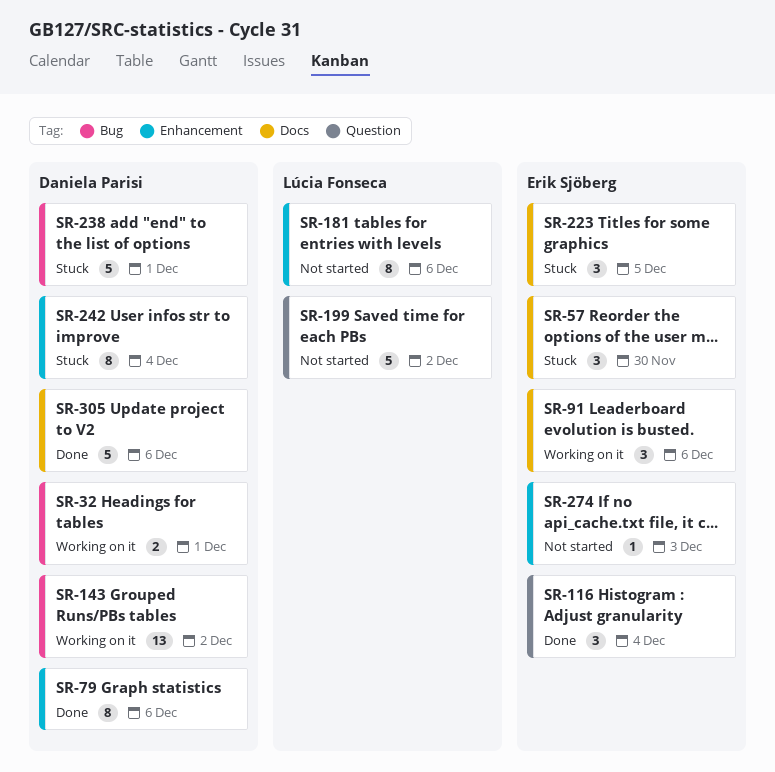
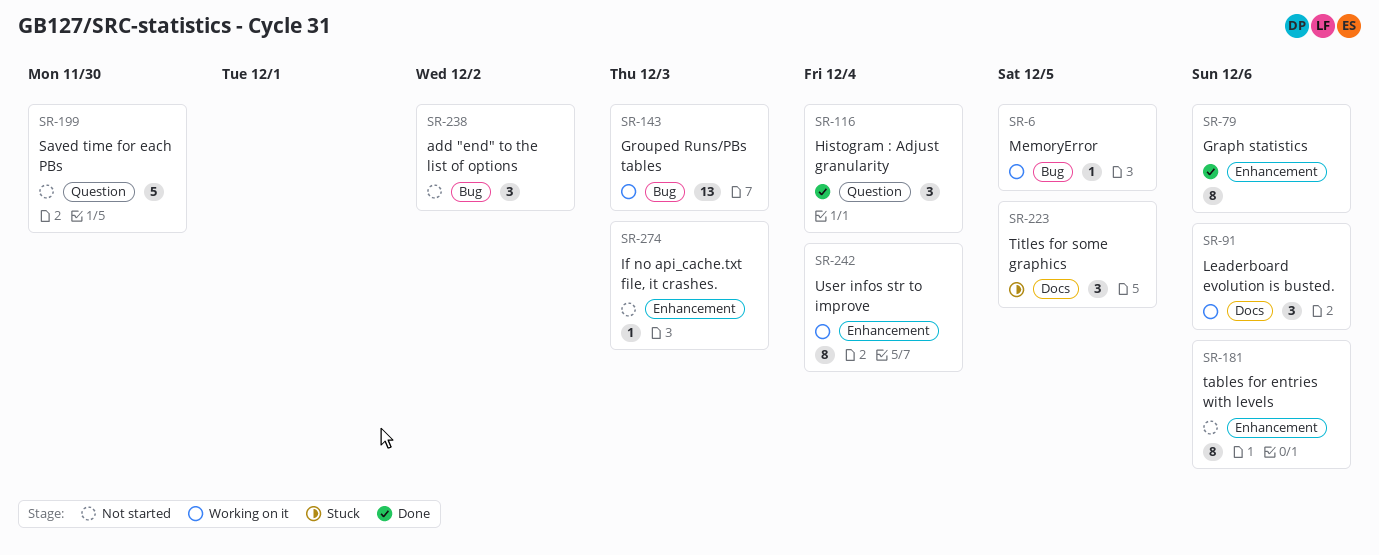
SR-6: none -> present
SR-32: present -> none
SR-57: present -> none
SR-143, due: Dec 2 -> Dec 3
SR-199, due: Dec 2 -> Nov 30
SR-238, status: Stuck -> Not started
SR-238, estimate: 5 -> 3
SR-238, due: Dec 1 -> Dec 2
SR-242, status: Stuck -> Working on it
SR-305: present -> none

